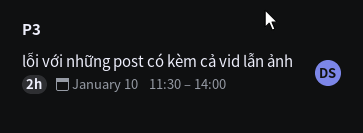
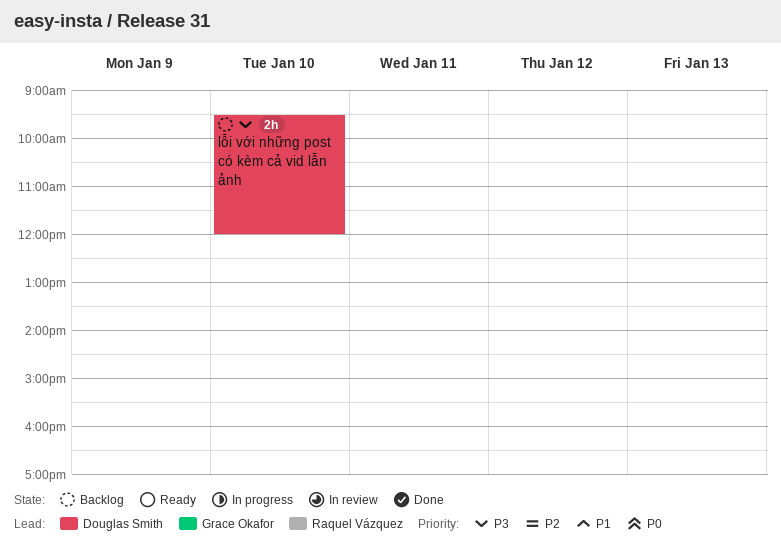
lỗi với những post có kèm cả vid lẫn ảnh, begins: 11:30 -> 09:30
lỗi với những post có kèm cả vid lẫn ảnh, ends: 14:00 -> 12:00

